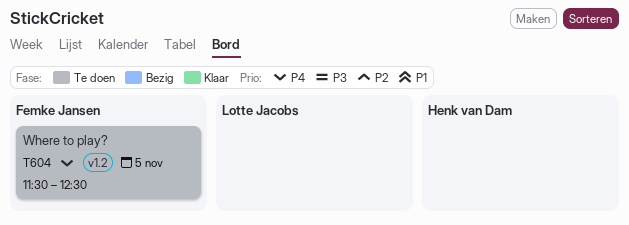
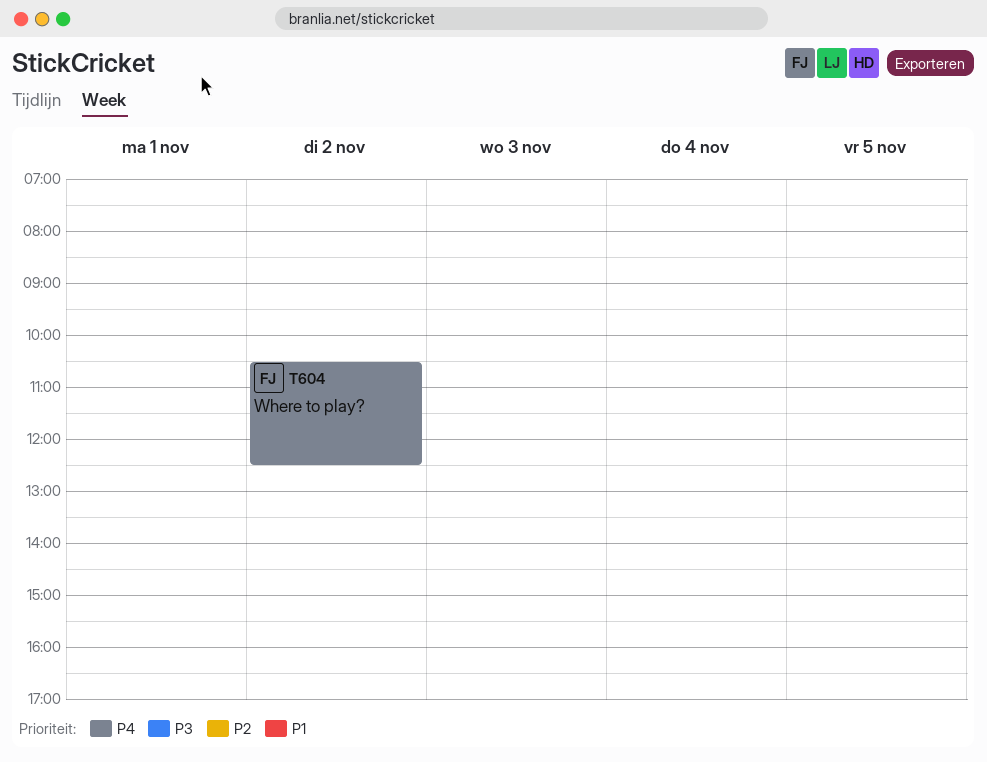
T604, day: Nov 5 -> Nov 2
T604, begins: 11:30 -> 10:30

